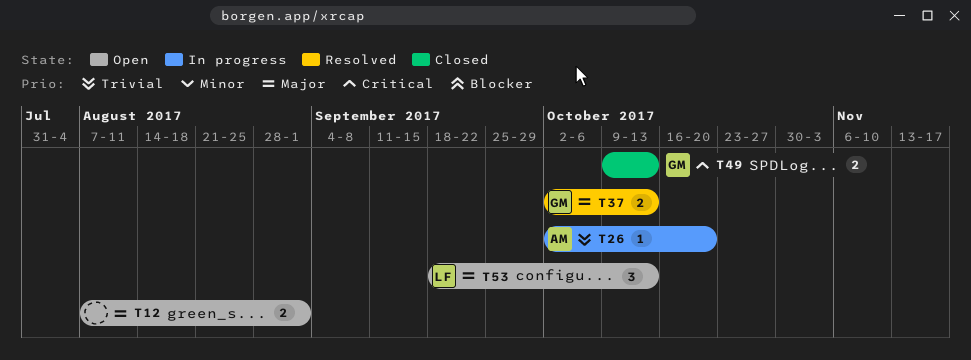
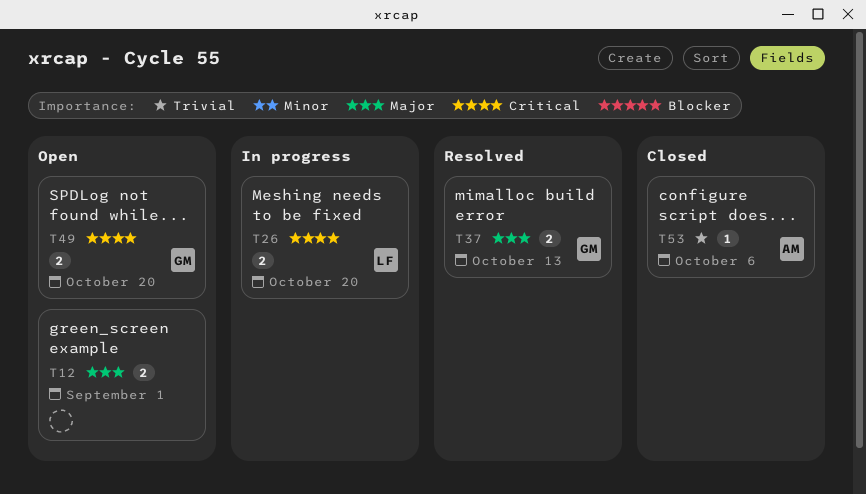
T26, owner: AM -> LF
T26, priority: Trivial -> Critical
T26, estimate: 1 -> 2
T49, status: Closed -> Open
T49, due: Oct 13 -> Oct 20
T53, status: Open -> Closed
T53, owner: LF -> AM
T53, priority: Major -> Trivial
T53, estimate: 3 -> 1
T53, due: Oct 13 -> Oct 6

